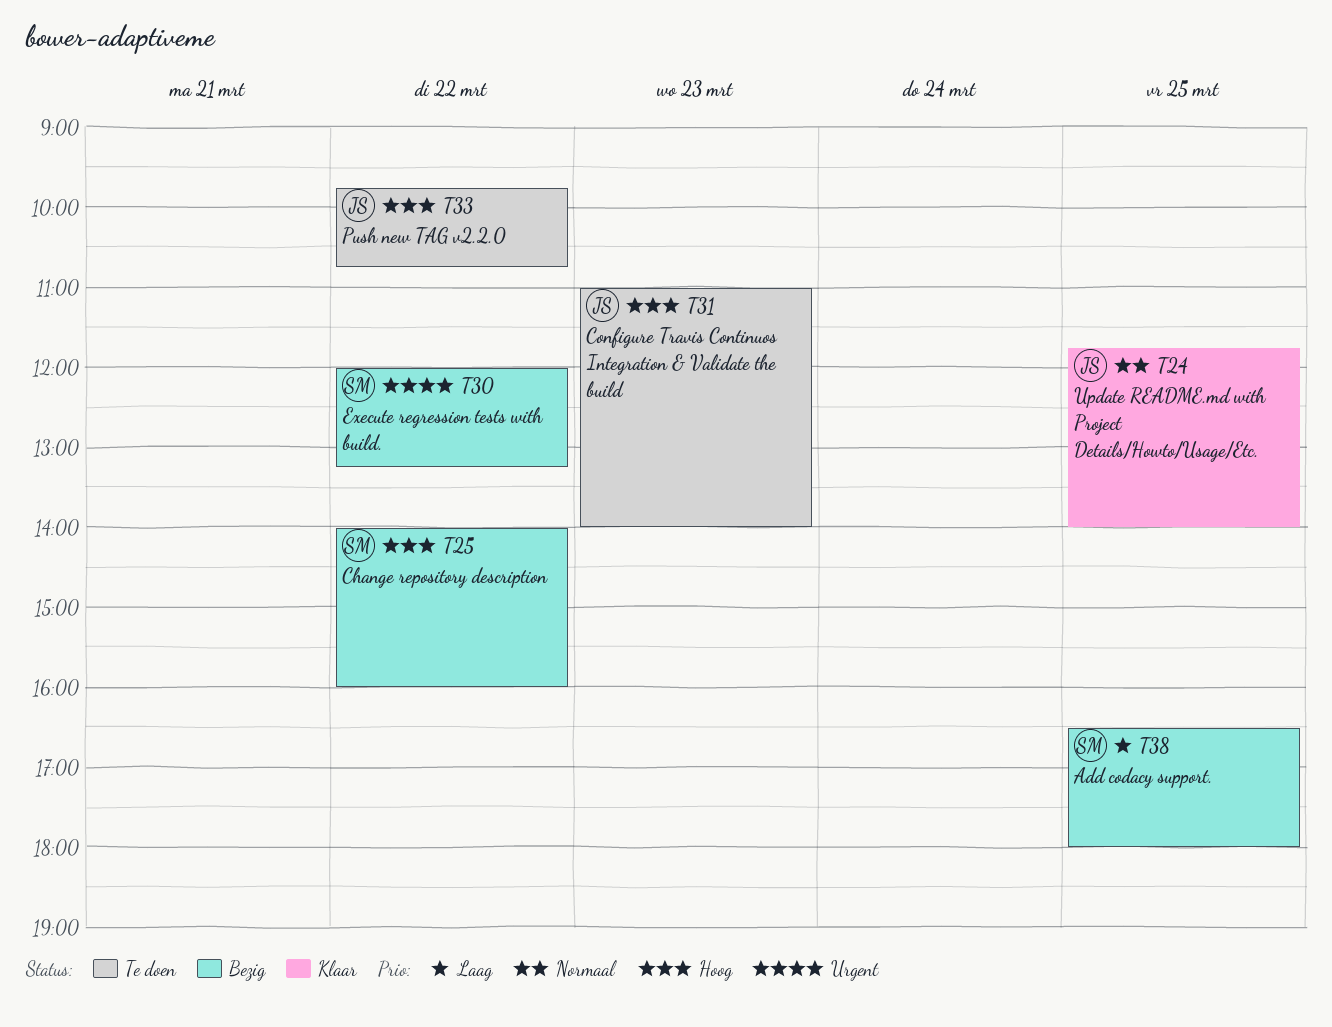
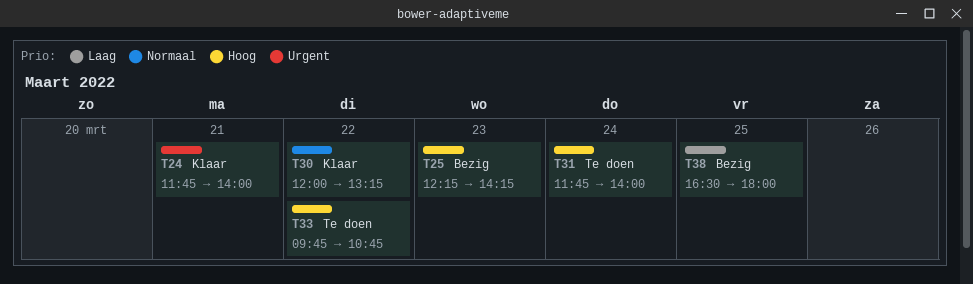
T24, priority: Normaal -> Urgent
T24, day: Mar 25 -> Mar 21
T25, day: Mar 22 -> Mar 23
T25, begins: 14:00 -> 12:15
T25, ends: 16:00 -> 14:15
T30, status: Bezig -> Klaar
T30, priority: Urgent -> Normaal
T31, day: Mar 23 -> Mar 24
T31, begins: 11:00 -> 11:45

